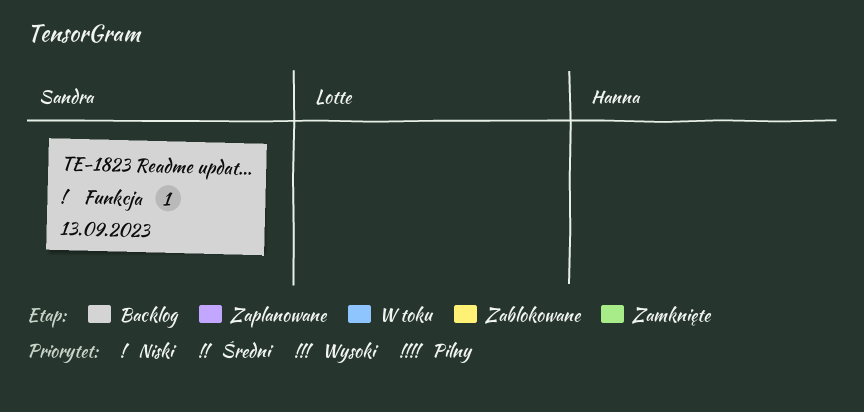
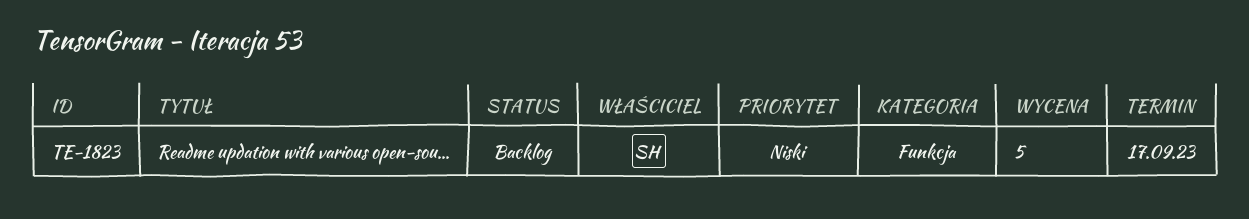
TE-1823, estimate: 1 -> 5
TE-1823, due: Sep 13 -> Sep 17

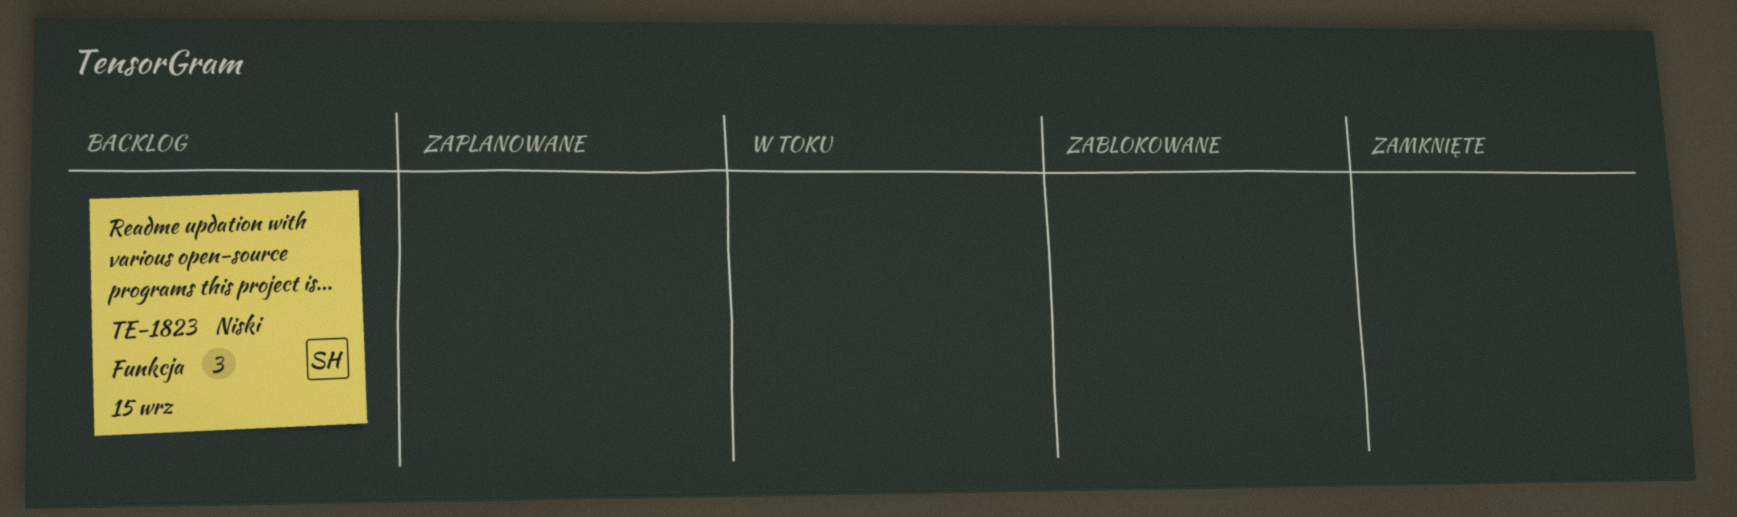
TE-1823, estimate: 5 -> 3
TE-1823, due: Sep 17 -> Sep 15

